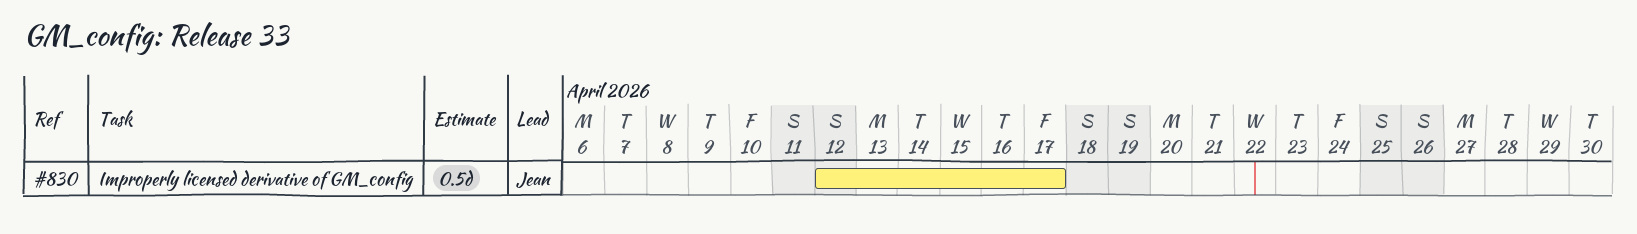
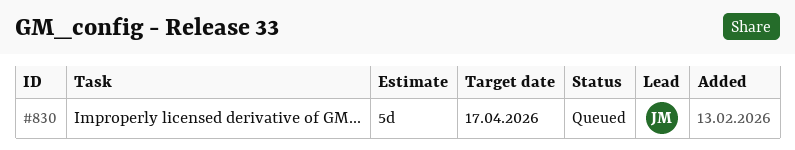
#830, estimate: 0.5d -> 5d

